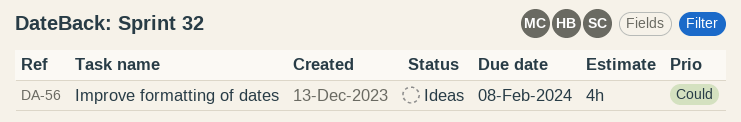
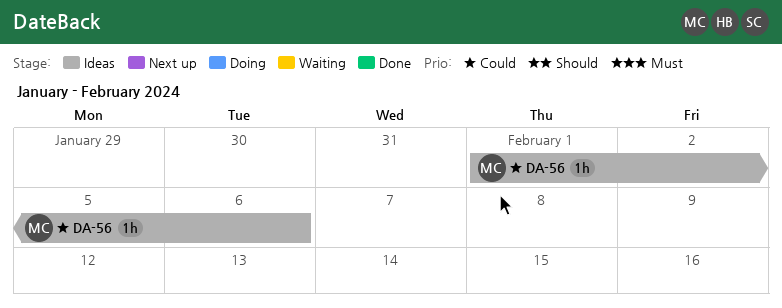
DA-56, estimate: 4h -> 1h
DA-56, due: Feb 8 -> Feb 6

